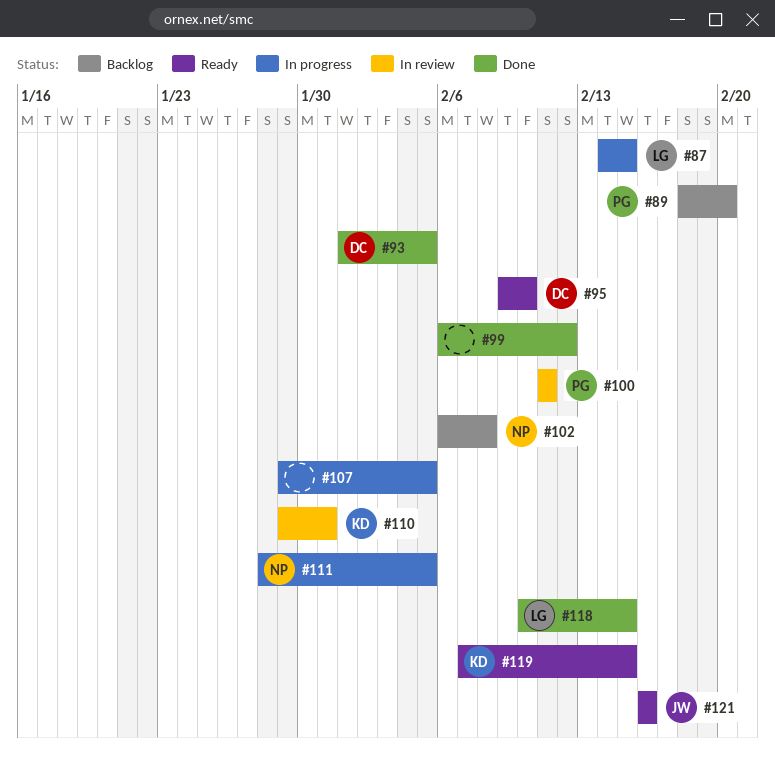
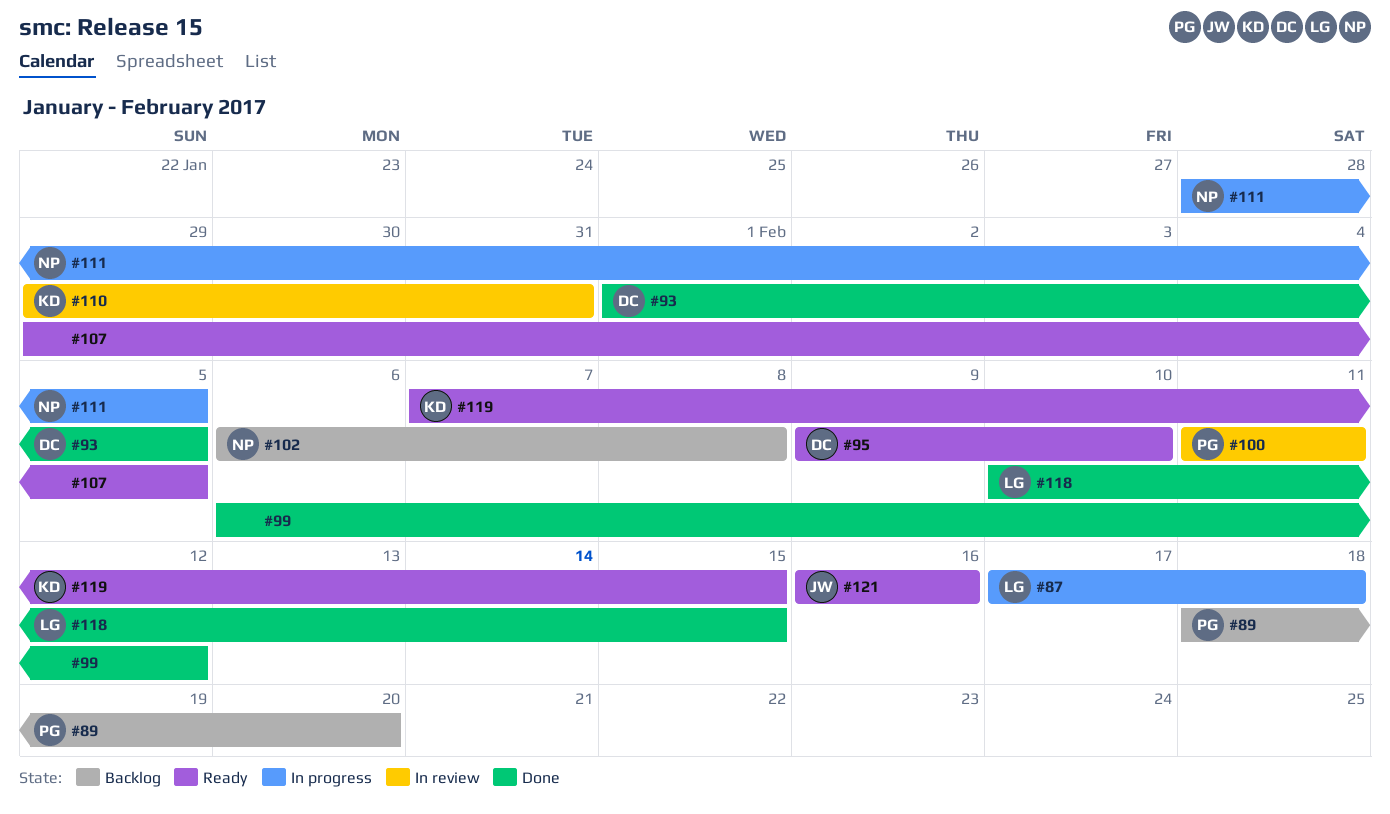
#87, start: Feb 14 -> Feb 17
#87, due: Feb 15 -> Feb 18
#107, status: In progress -> Ready

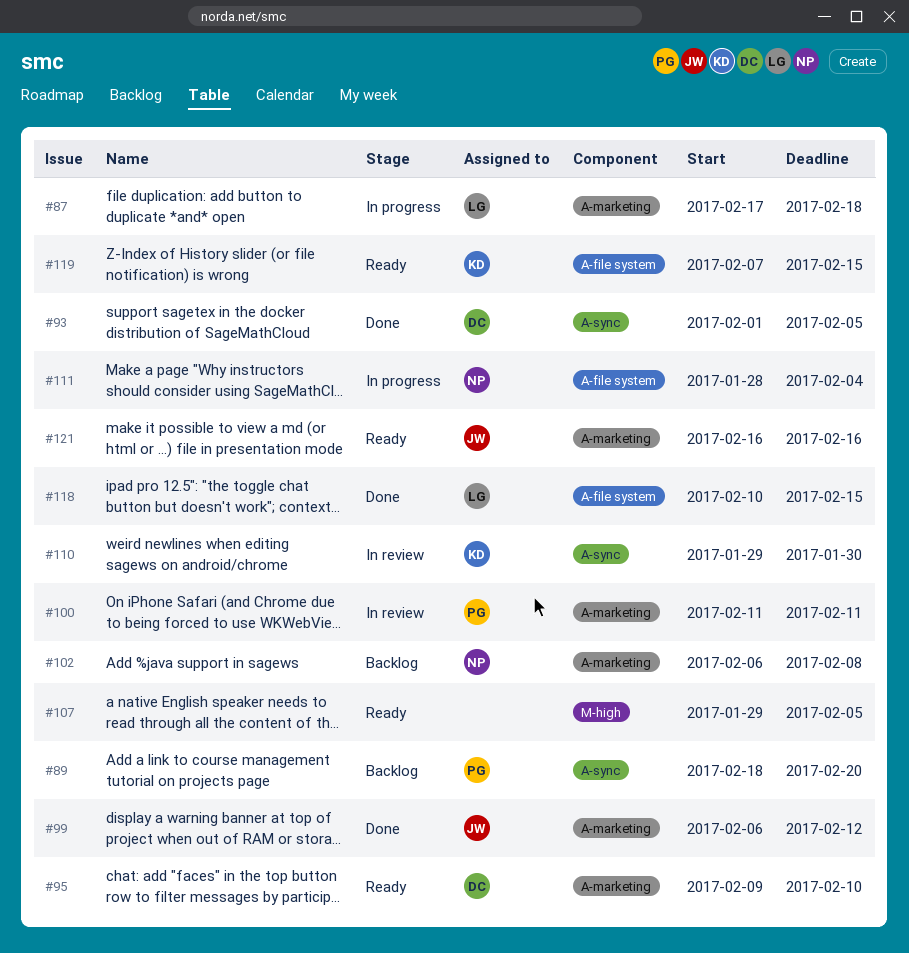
#99, owner: none -> JW
#110, due: Jan 31 -> Jan 30
#111, due: Feb 5 -> Feb 4

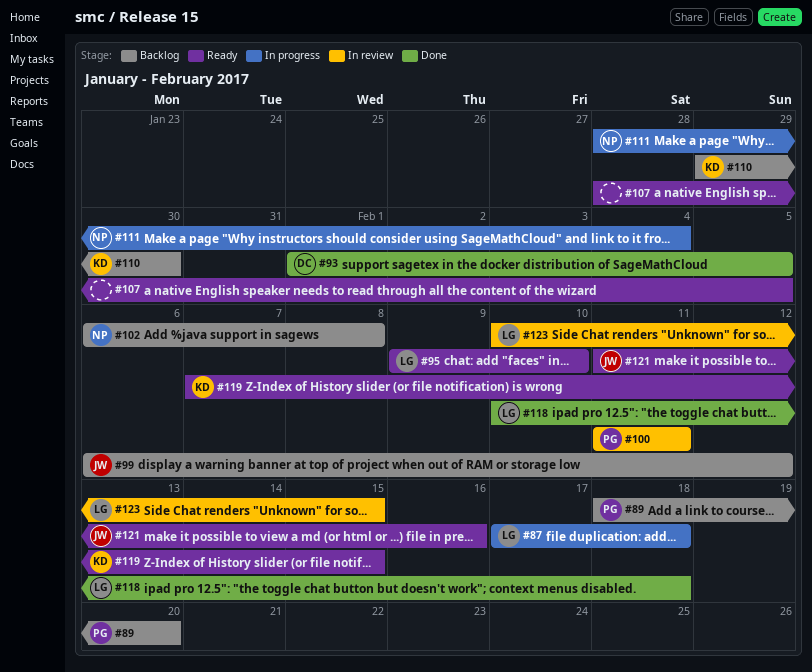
#95, owner: DC -> LG
#99, status: Done -> Backlog
#107, start: Jan 29 -> Jan 28
#110, status: In review -> Backlog
#118, due: Feb 15 -> Feb 18
#121, start: Feb 16 -> Feb 11
#123: none -> present

